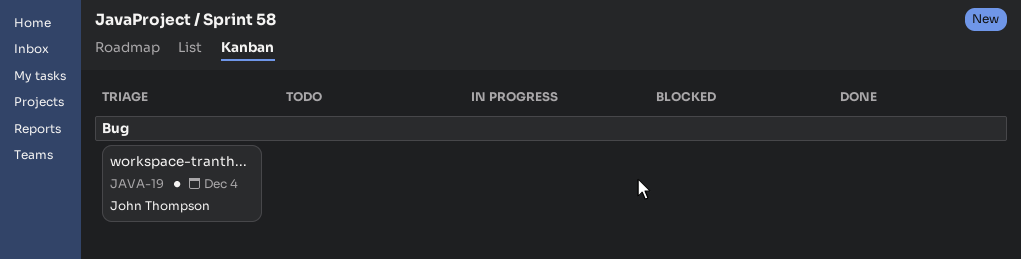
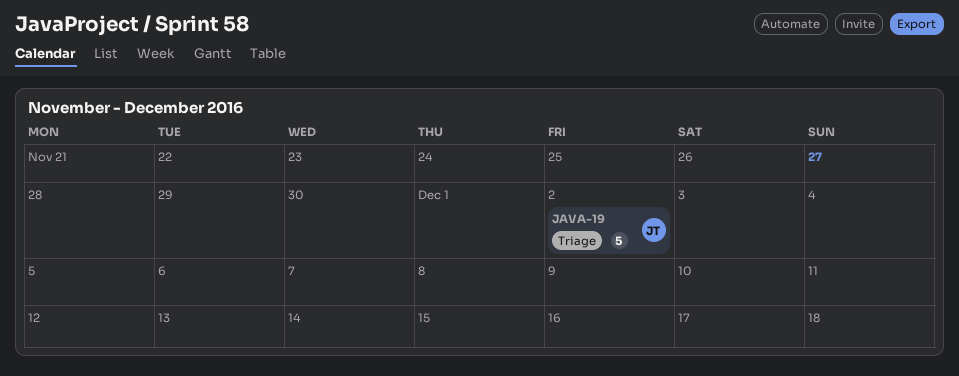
JAVA-19, estimate: 1 -> 5
JAVA-19, due: Dec 4 -> Dec 2

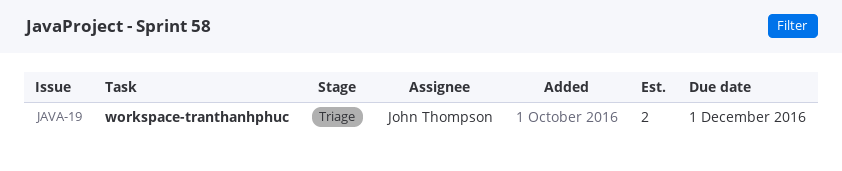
JAVA-19, estimate: 5 -> 2
JAVA-19, due: Dec 2 -> Dec 1

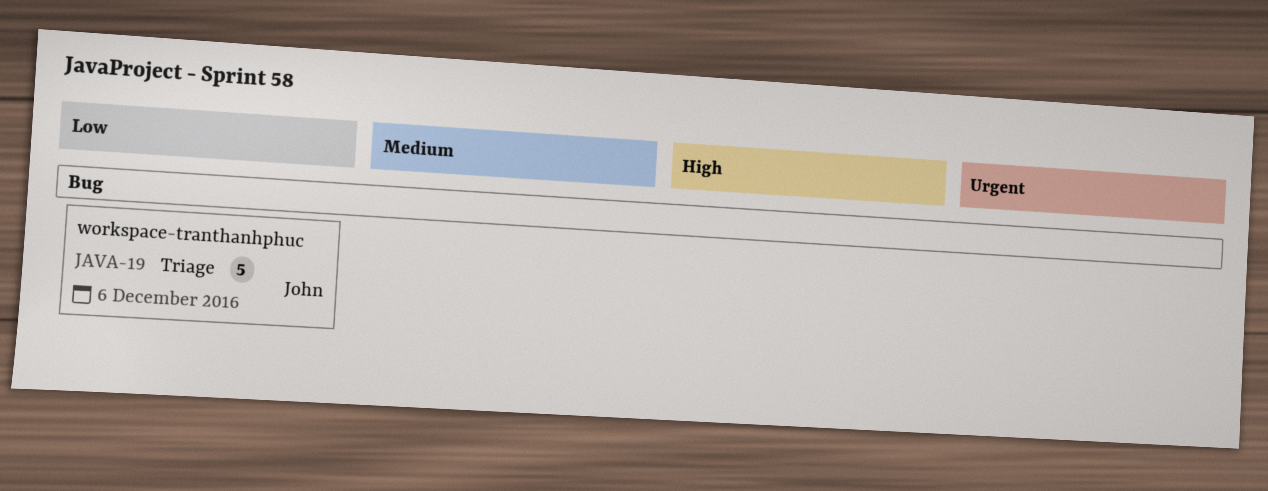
JAVA-19, estimate: 2 -> 5
JAVA-19, due: Dec 1 -> Dec 6

